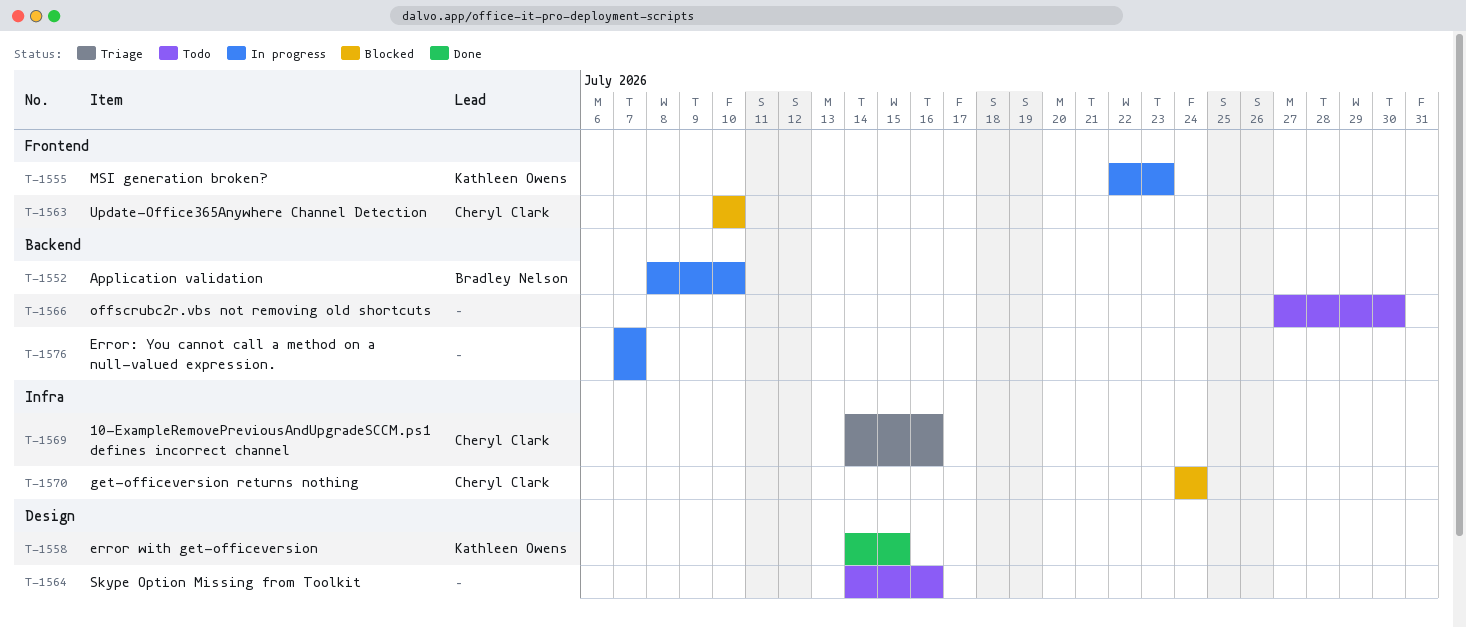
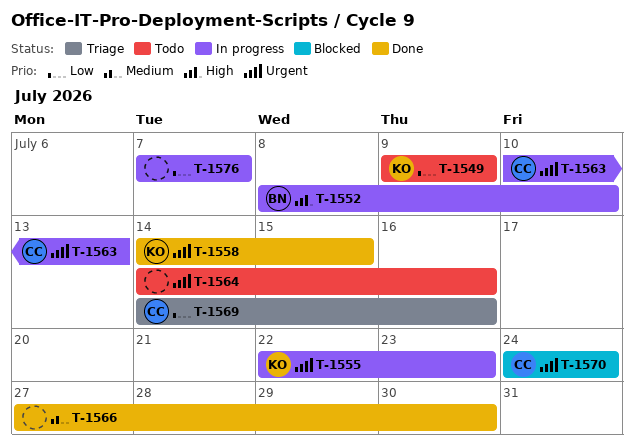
T-1549: none -> present
T-1563, status: Blocked -> In progress
T-1563, due: Jul 10 -> Jul 13
T-1566, status: Todo -> Done

